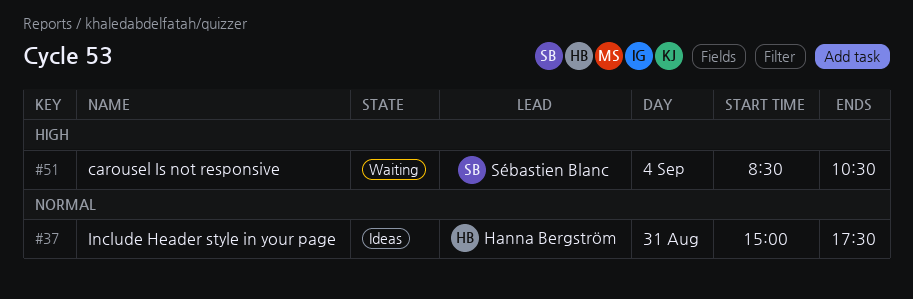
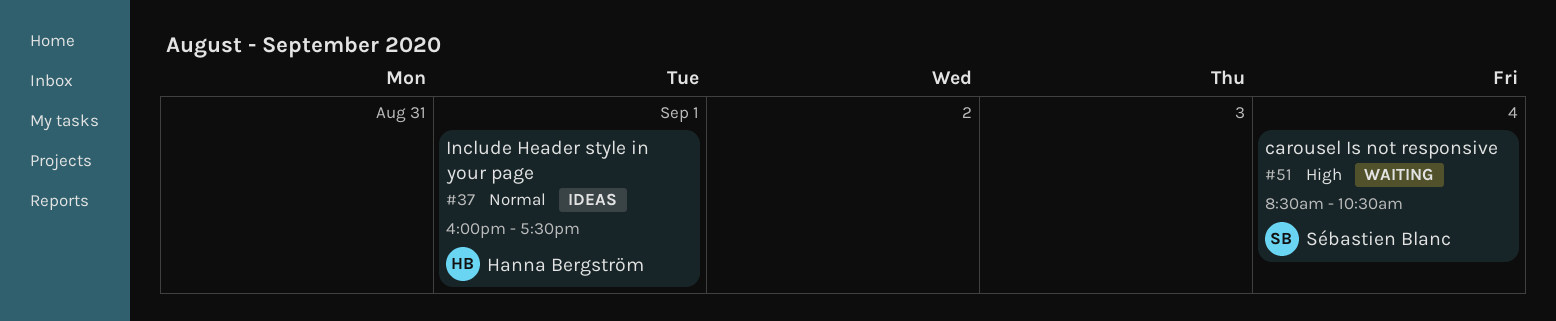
#37, day: Aug 31 -> Sep 1
#37, begins: 15:00 -> 16:00

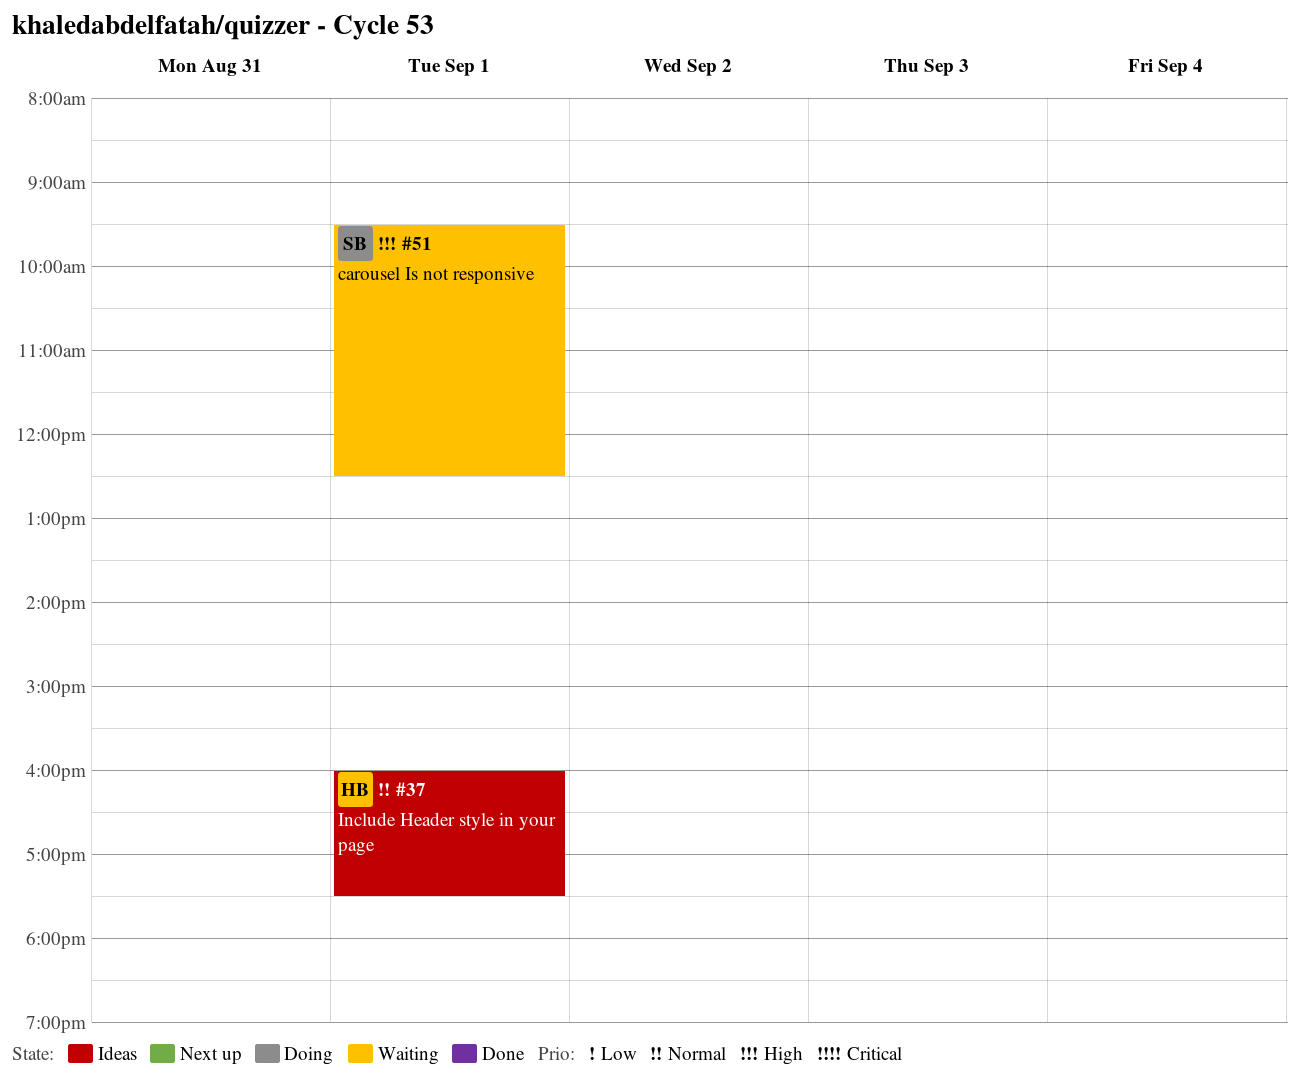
#51, day: Sep 4 -> Sep 1
#51, begins: 08:30 -> 09:30
#51, ends: 10:30 -> 12:30

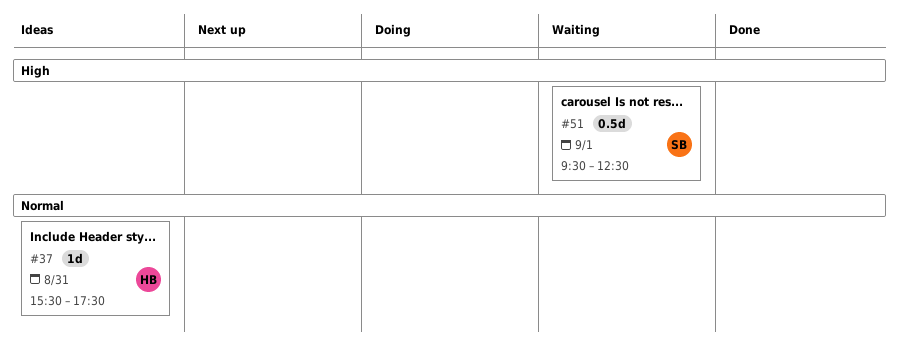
#37, day: Sep 1 -> Aug 31
#37, begins: 16:00 -> 15:30

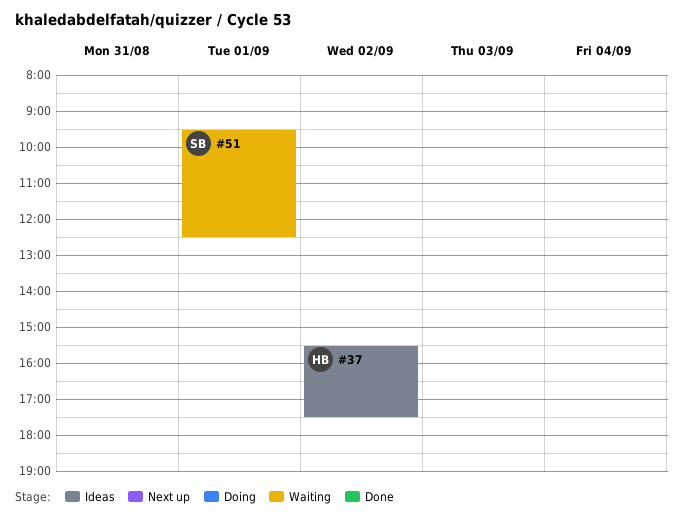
#37, day: Aug 31 -> Sep 2

